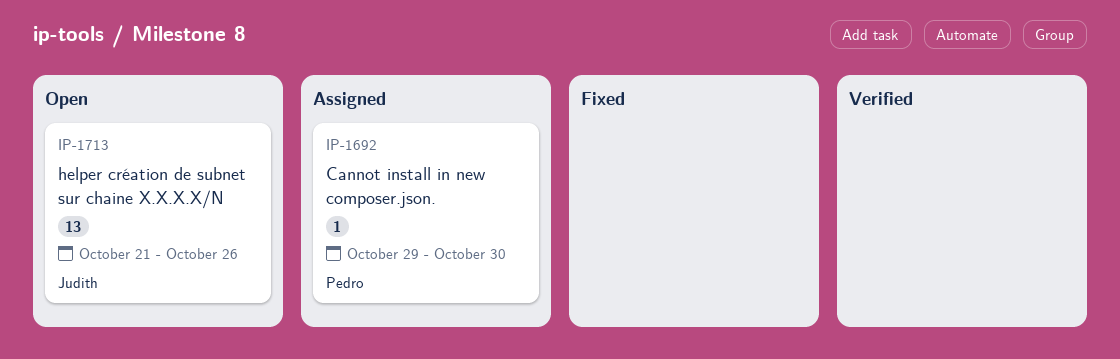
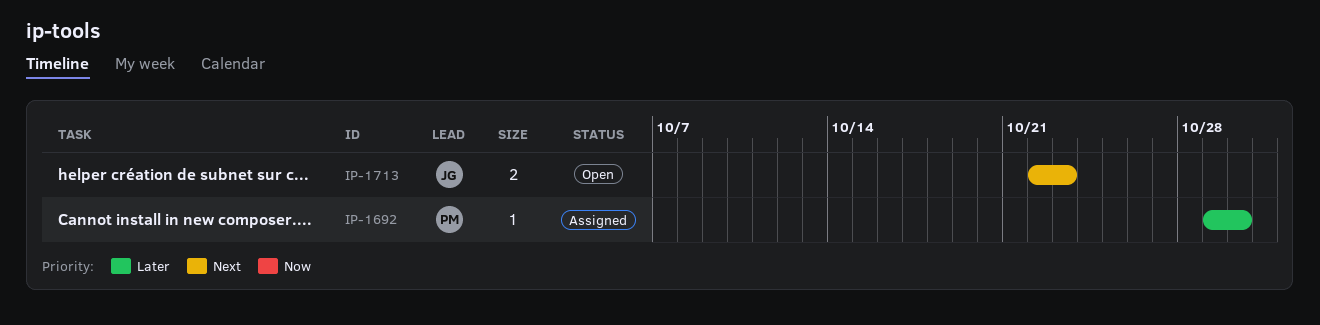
IP-1713, estimate: 13 -> 2
IP-1713, start: Oct 21 -> Oct 22
IP-1713, due: Oct 26 -> Oct 23

